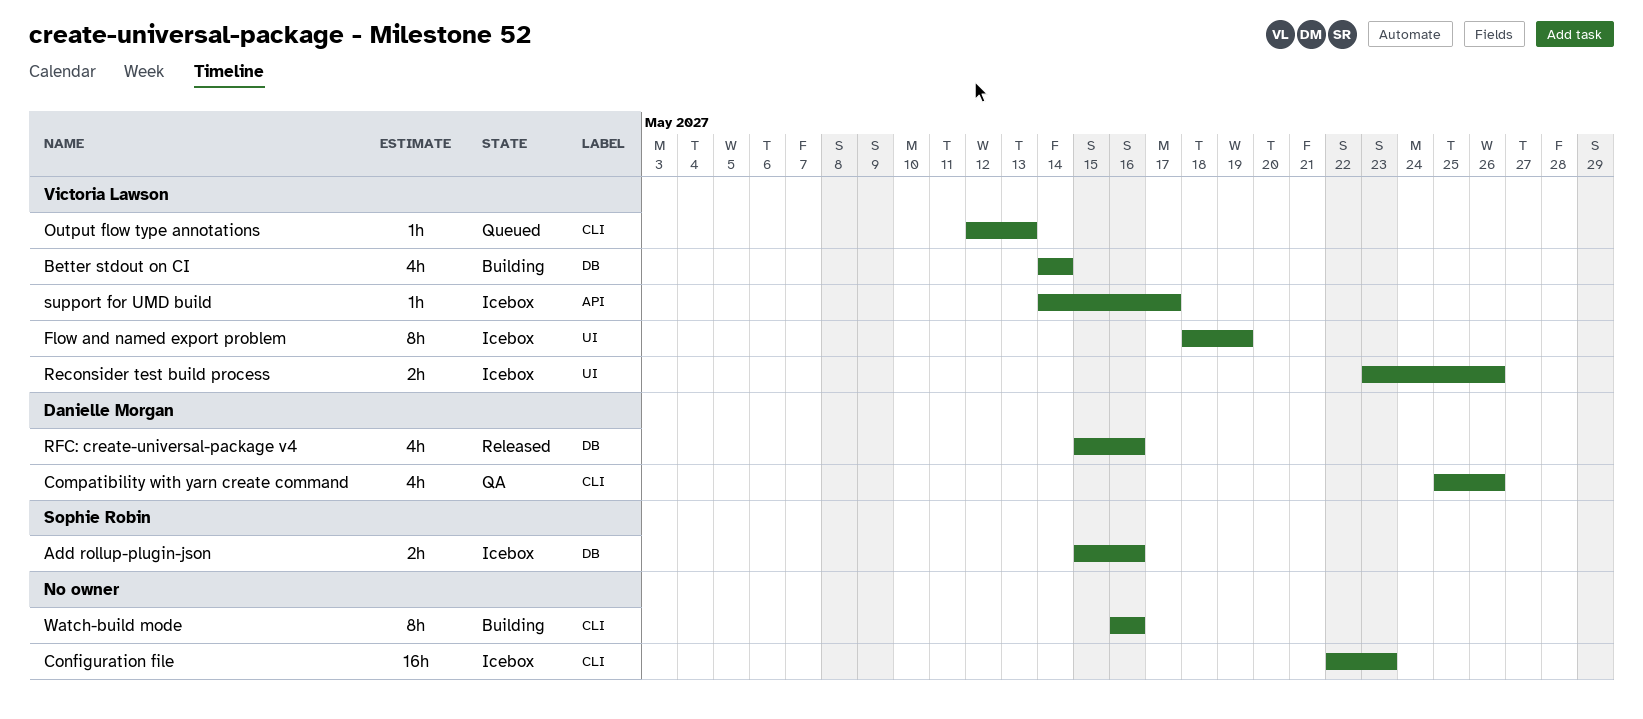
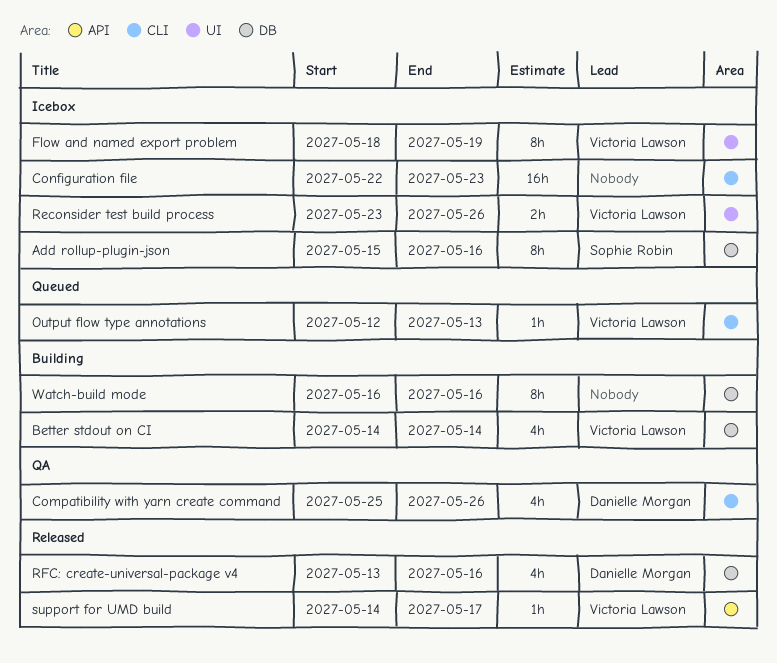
Add rollup-plugin-json, estimate: 2h -> 8h
RFC: create-universal-package v4, start: May 15 -> May 13
support for UMD build, status: Icebox -> Released
Watch-build mode, label: CLI -> DB

